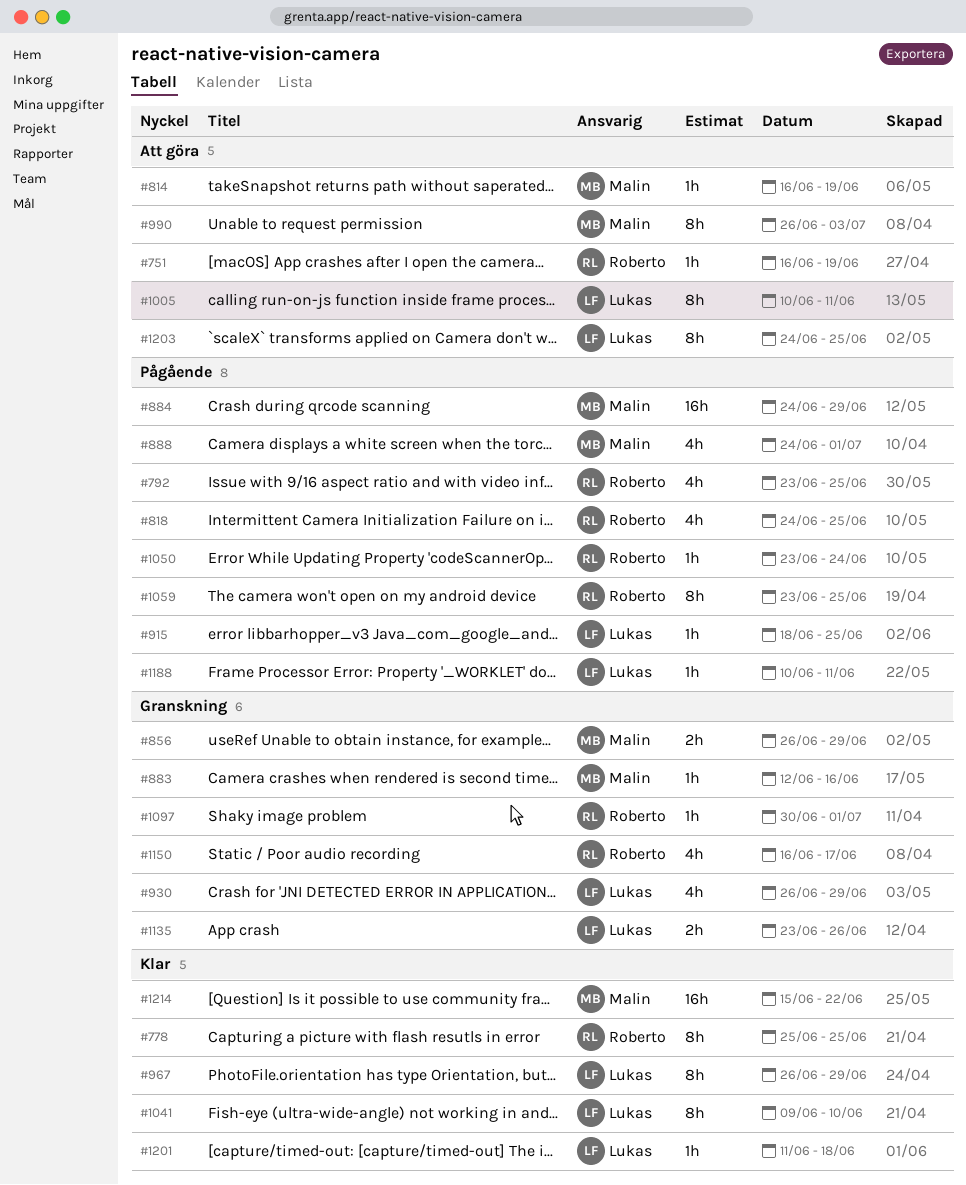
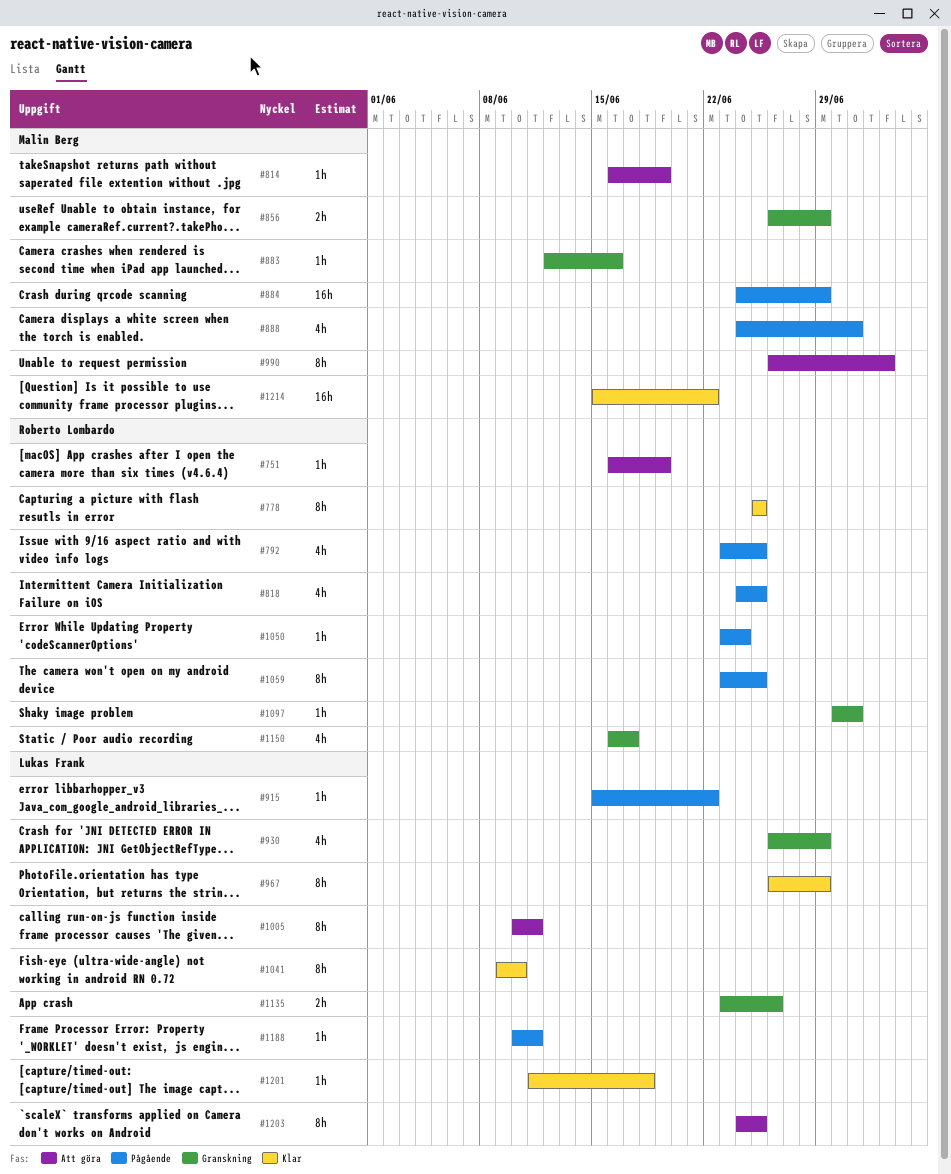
#915, start: Jun 18 -> Jun 15
#915, due: Jun 25 -> Jun 22

